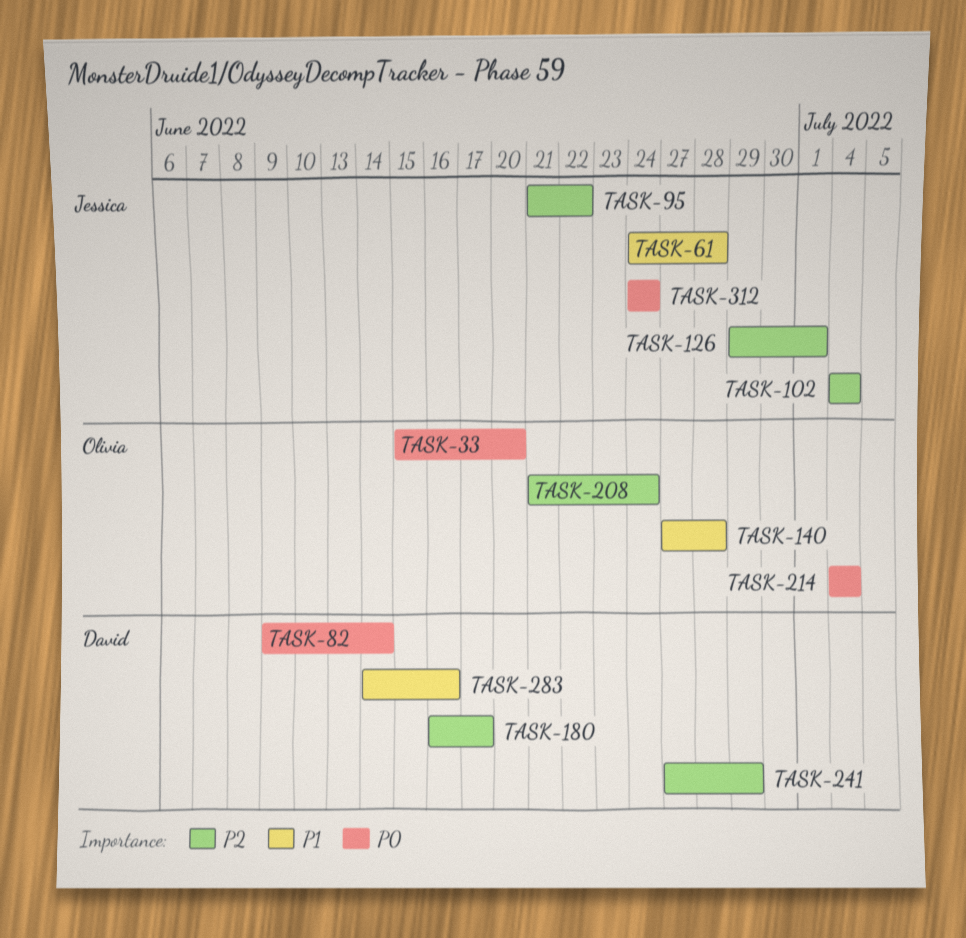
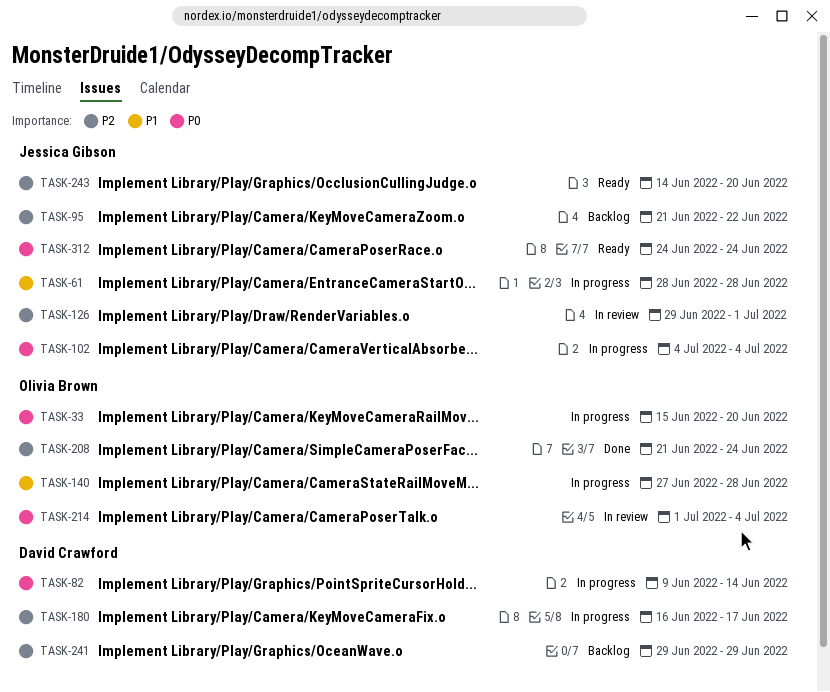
TASK-61, start: Jun 24 -> Jun 28
TASK-102, priority: P2 -> P0
TASK-214, start: Jul 4 -> Jul 1
TASK-241, start: Jun 27 -> Jun 29
TASK-243: none -> present
TASK-283: present -> none

